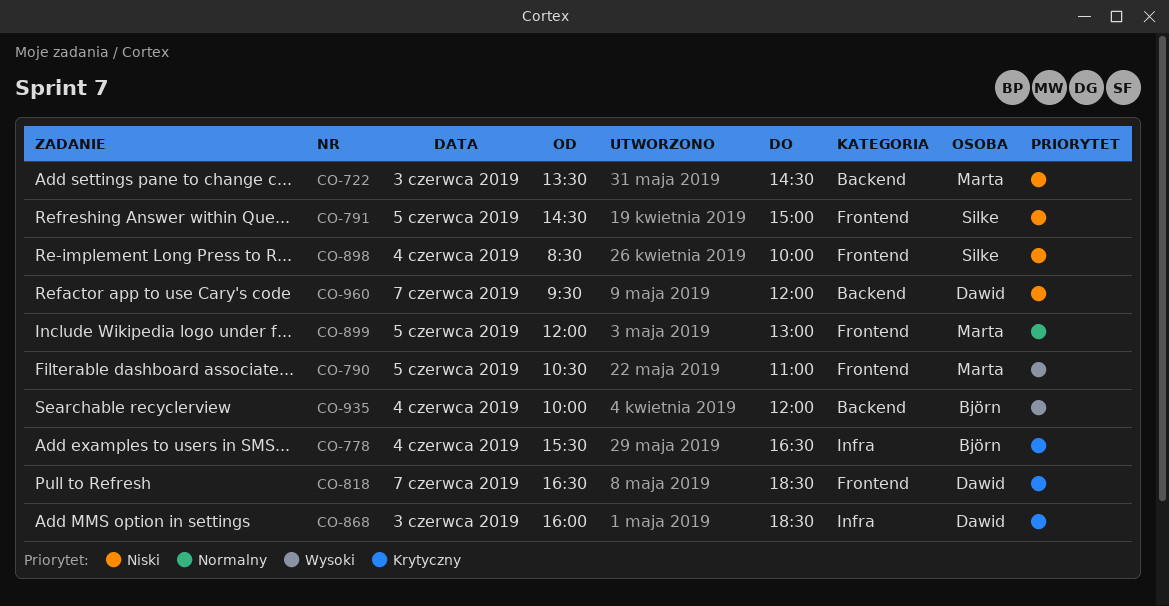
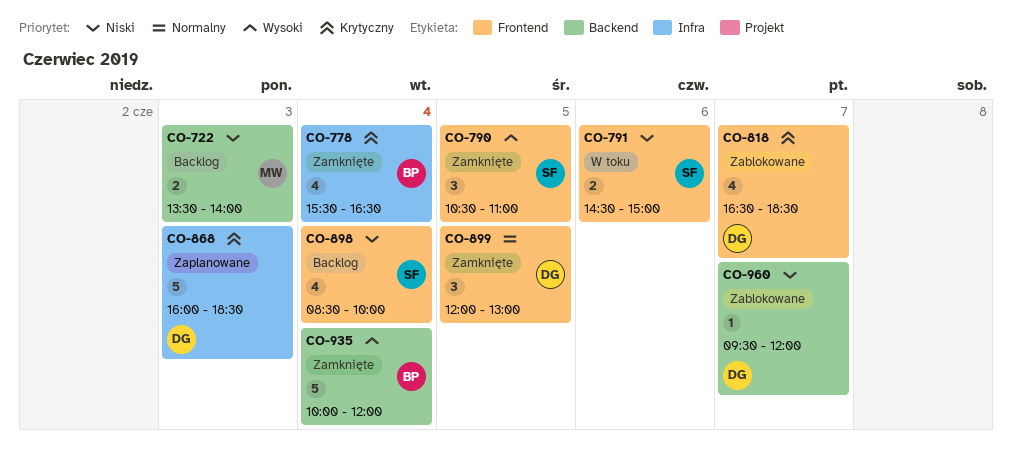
CO-722, ends: 14:30 -> 14:00
CO-790, owner: Marta -> Silke
CO-791, day: Jun 5 -> Jun 6
CO-899, owner: Marta -> Dawid

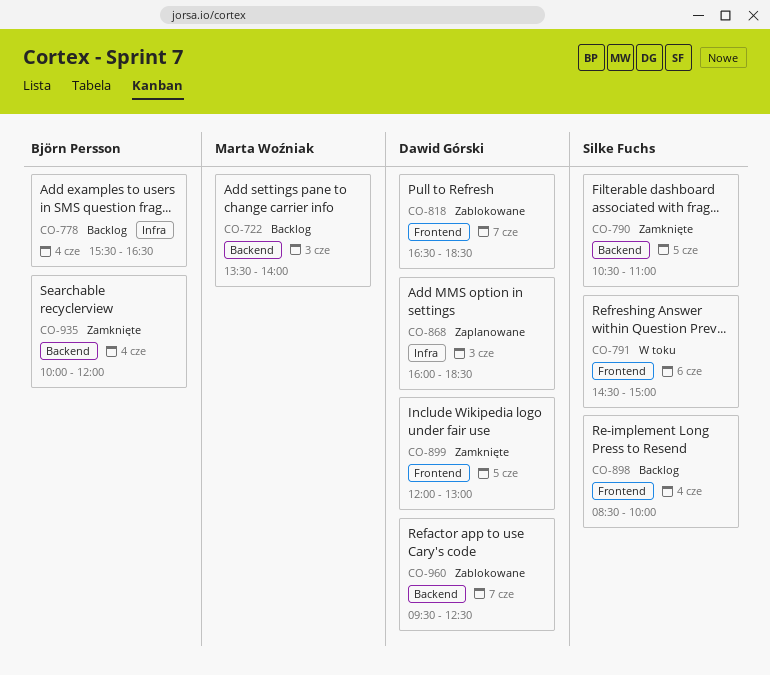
CO-778, status: Zamknięte -> Backlog
CO-790, label: Frontend -> Backend
CO-960, ends: 12:00 -> 12:30

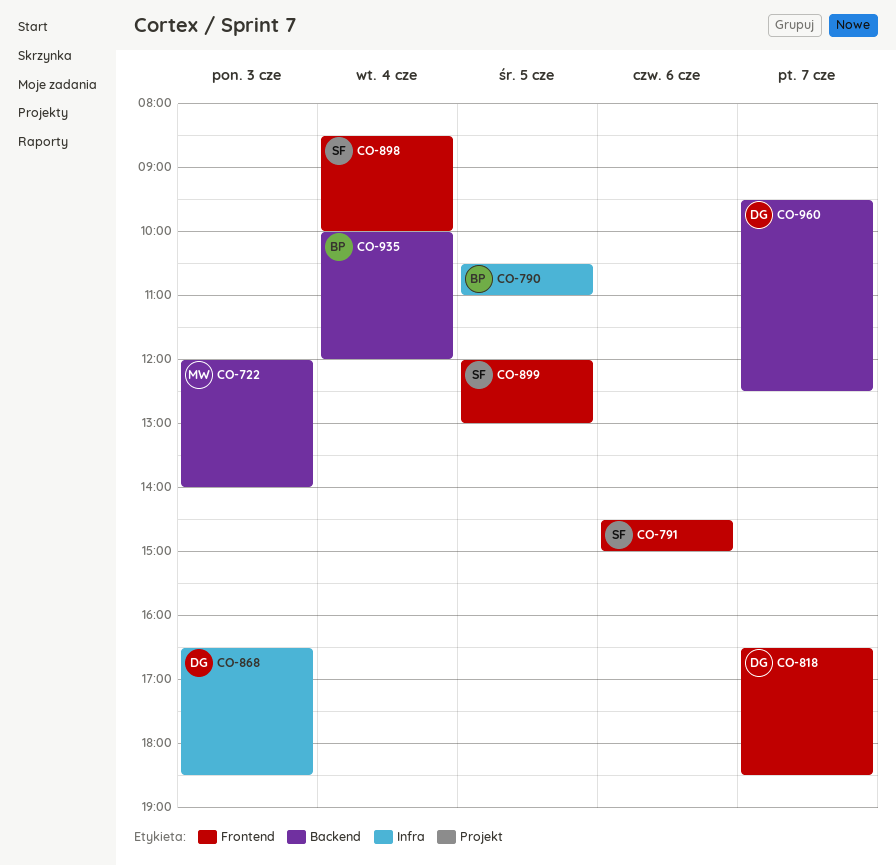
CO-722, begins: 13:30 -> 12:00
CO-778: present -> none
CO-790, owner: Silke Fuchs -> Björn Persson
CO-790, label: Backend -> Infra
CO-868, begins: 16:00 -> 16:30
CO-899, owner: Dawid Górski -> Silke Fuchs

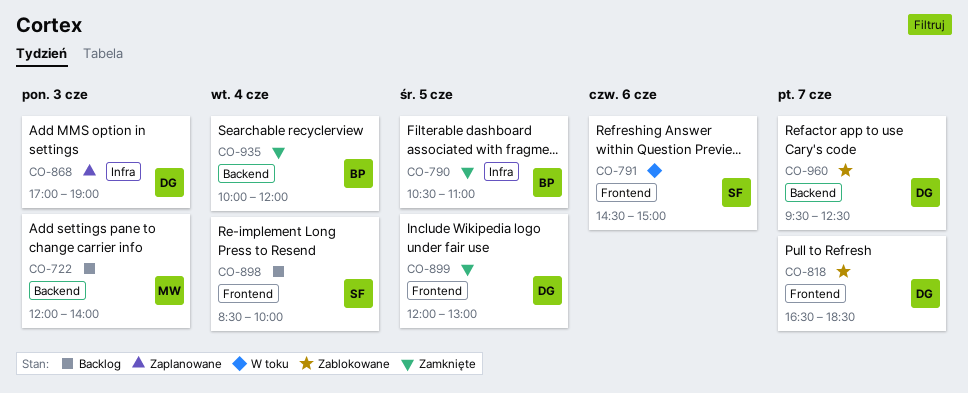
CO-868, begins: 16:30 -> 17:00
CO-868, ends: 18:30 -> 19:00
CO-899, owner: SF -> DG

